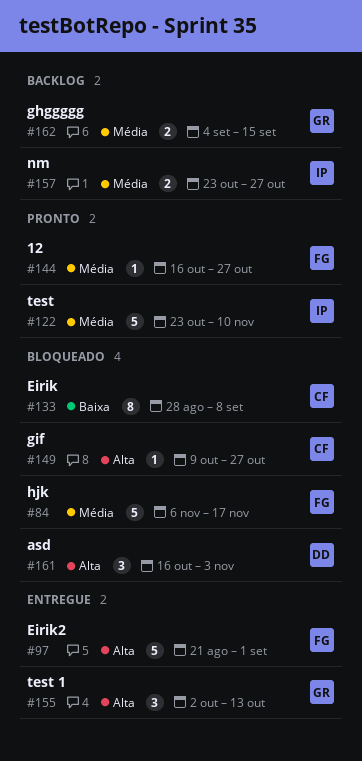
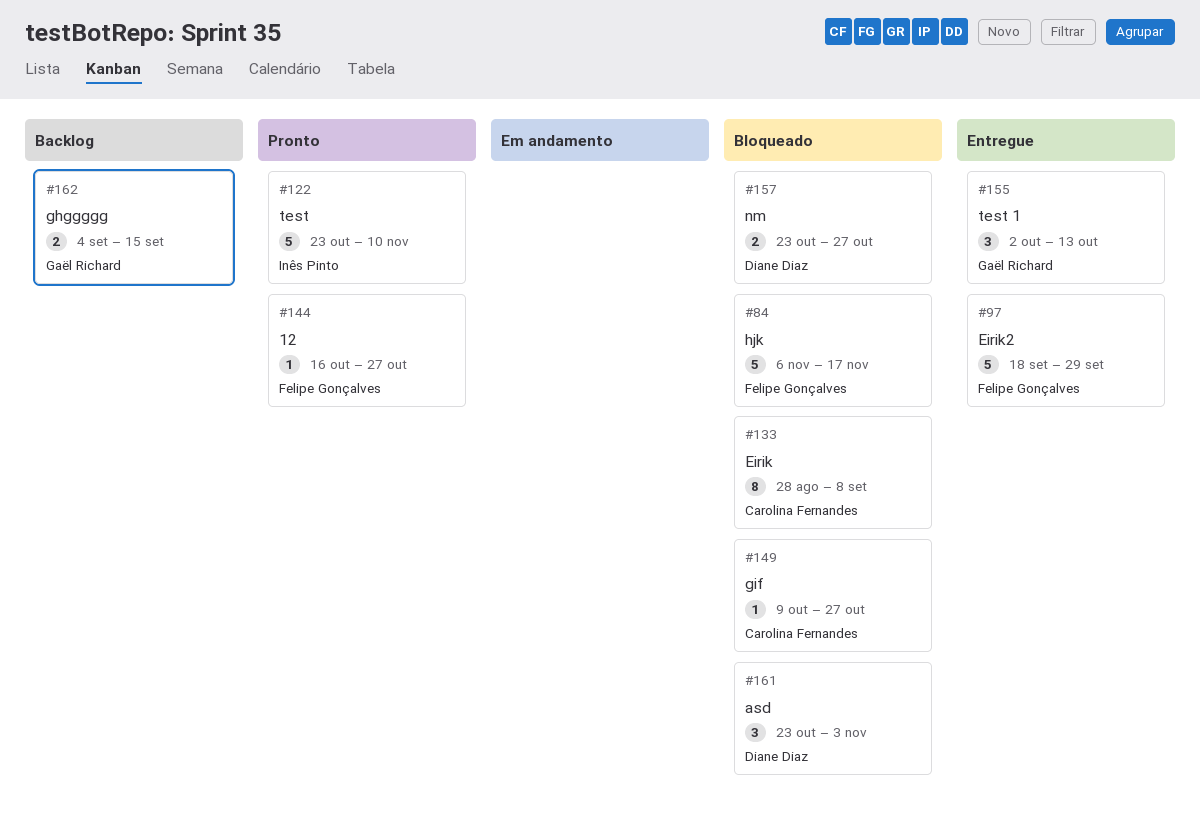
#97, start: Aug 21 -> Sep 18
#97, due: Sep 1 -> Sep 29
#157, status: Backlog -> Bloqueado
#157, owner: Inês Pinto -> Diane Diaz
#161, start: Oct 16 -> Oct 23

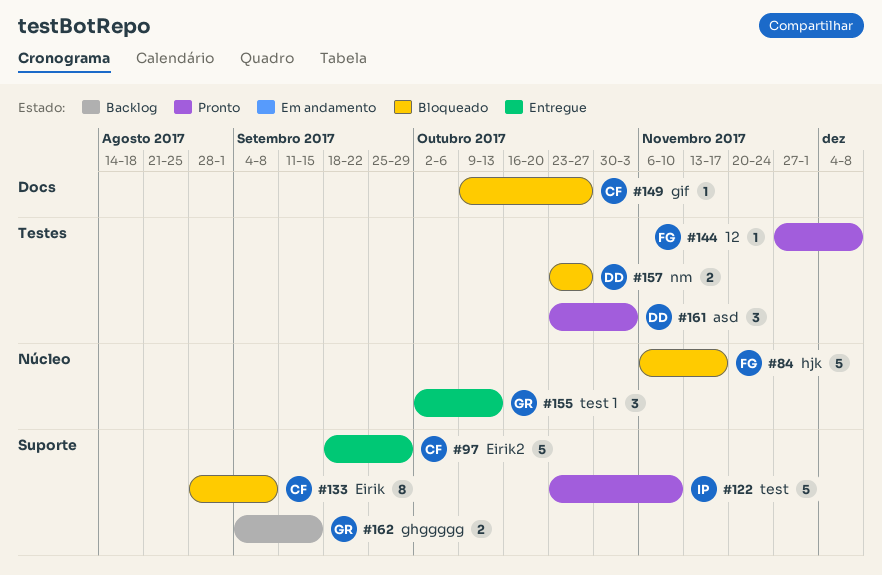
#97, owner: Felipe Gonçalves -> Carolina Fernandes
#144, start: Oct 16 -> Nov 27
#144, due: Oct 27 -> Dec 8
#161, status: Bloqueado -> Pronto

